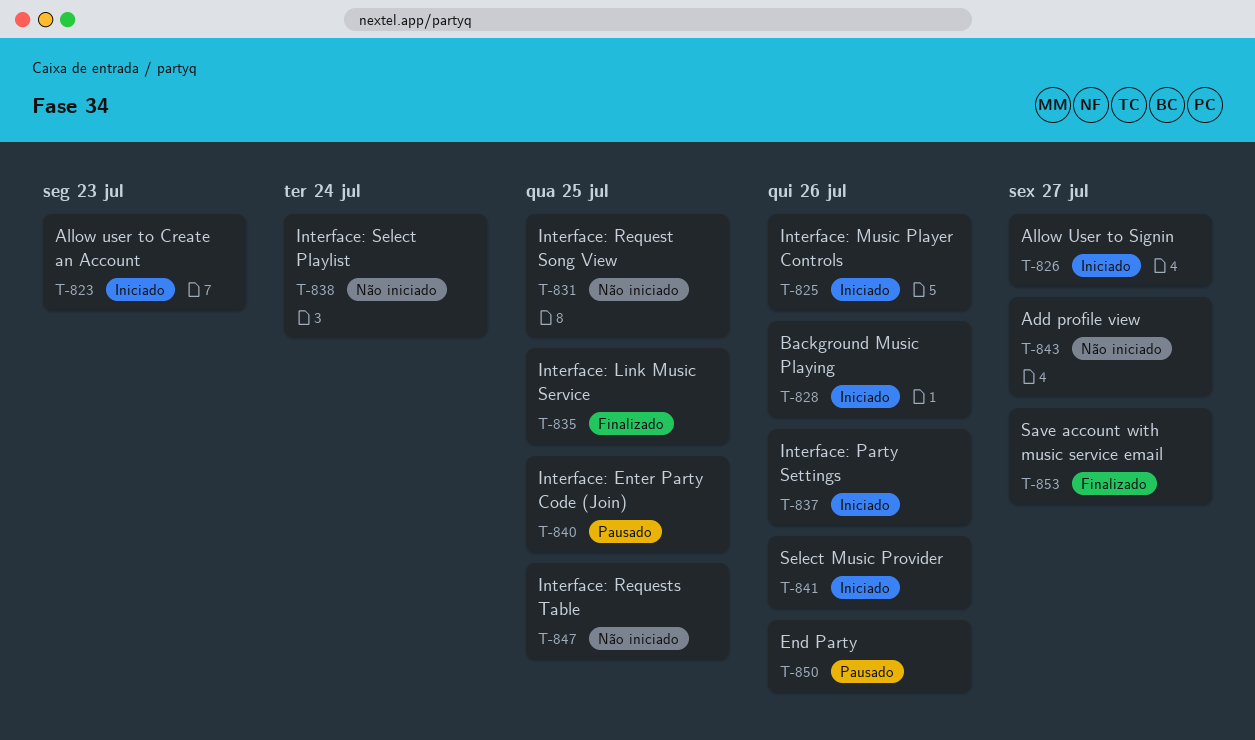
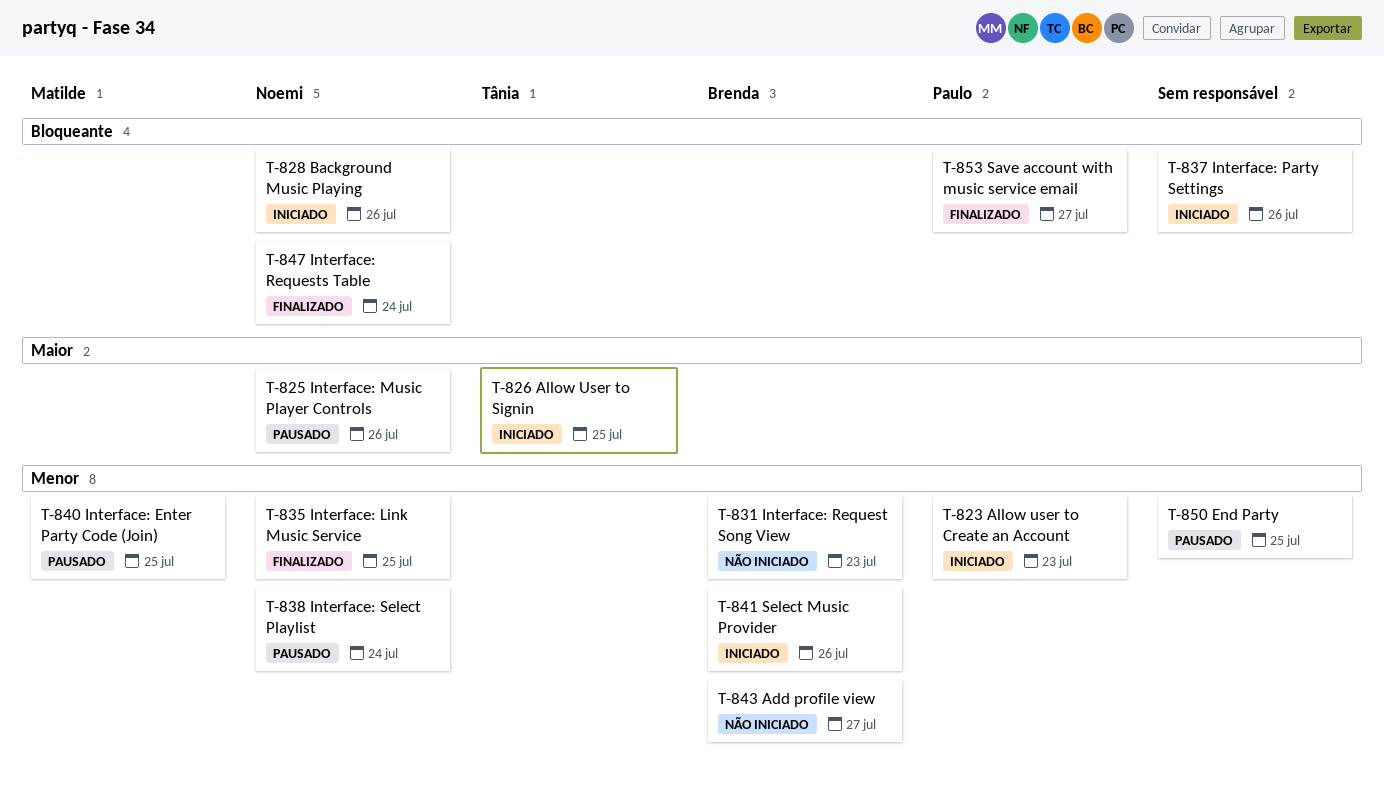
T-825, status: Iniciado -> Pausado
T-826, due: Jul 27 -> Jul 25
T-831, due: Jul 25 -> Jul 23
T-838, status: Não iniciado -> Pausado
T-847, status: Não iniciado -> Finalizado
T-847, due: Jul 25 -> Jul 24
T-850, due: Jul 26 -> Jul 25

